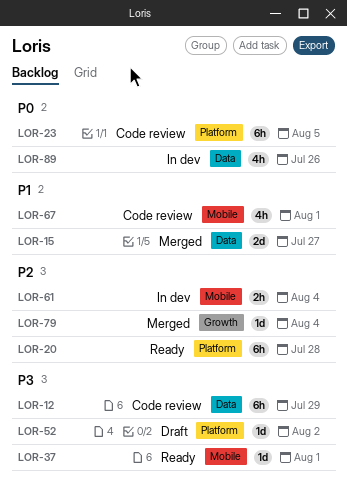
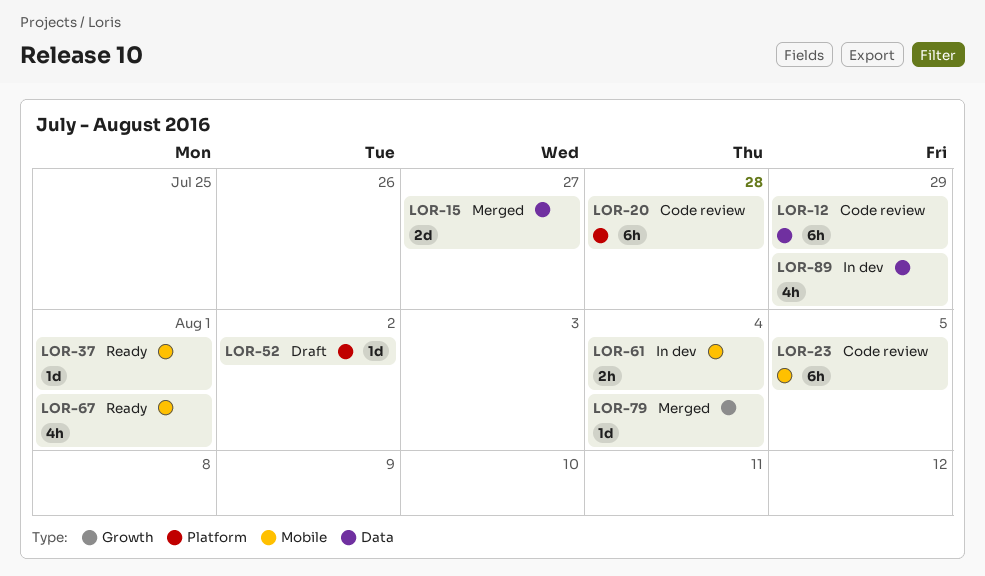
LOR-20, status: Ready -> Code review
LOR-23, label: Platform -> Mobile
LOR-67, status: Code review -> Ready
LOR-89, due: Jul 26 -> Jul 29

